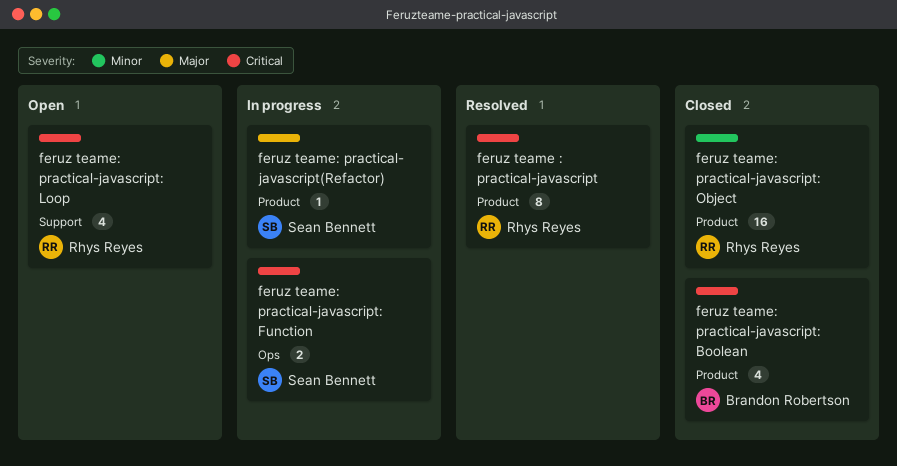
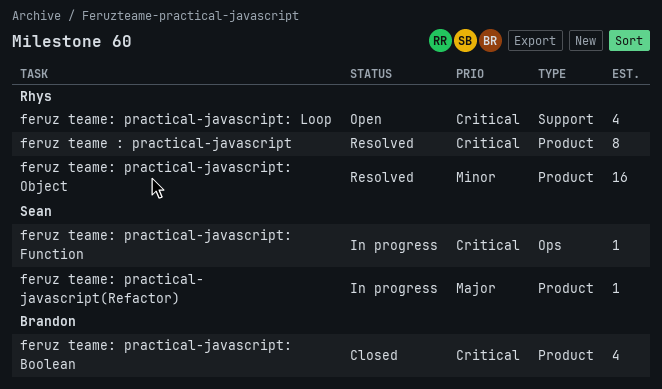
feruz teame: practical-javascript: Function, estimate: 2 -> 1
feruz teame: practical-javascript: Object, status: Closed -> Resolved

